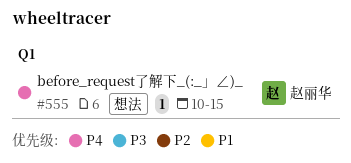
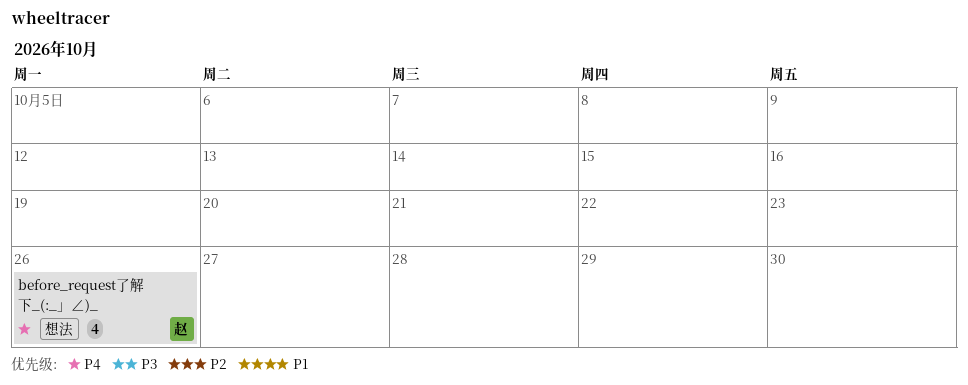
before_request了解下_(:_」∠)_, estimate: 1 -> 4
before_request了解下_(:_」∠)_, due: Oct 15 -> Oct 26

